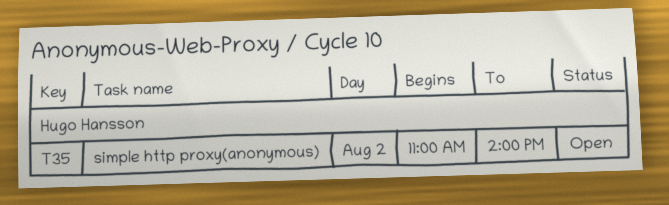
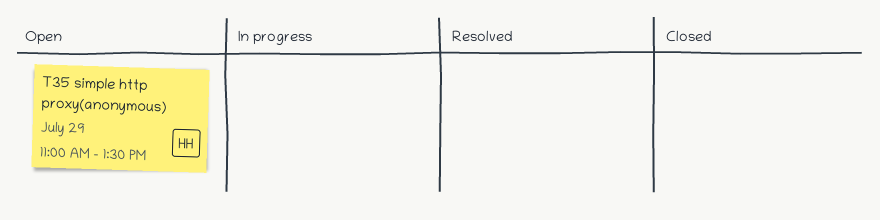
T35, day: Aug 2 -> Jul 29
T35, ends: 14:00 -> 13:30

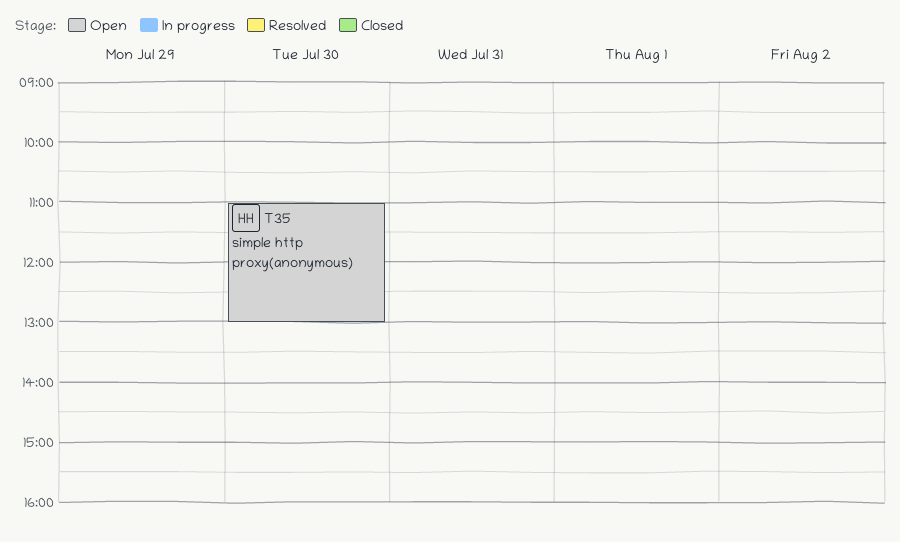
T35, day: Jul 29 -> Jul 30
T35, ends: 13:30 -> 13:00

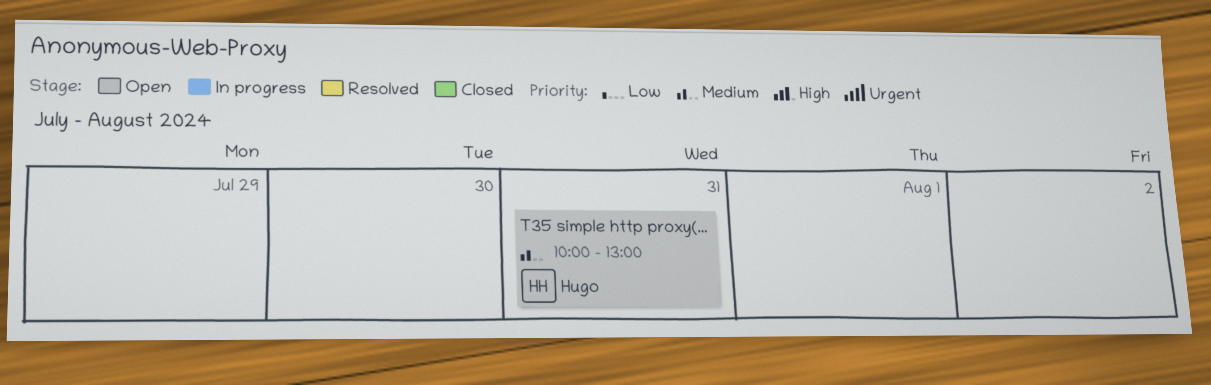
T35, day: Jul 30 -> Jul 31
T35, begins: 11:00 -> 10:00

